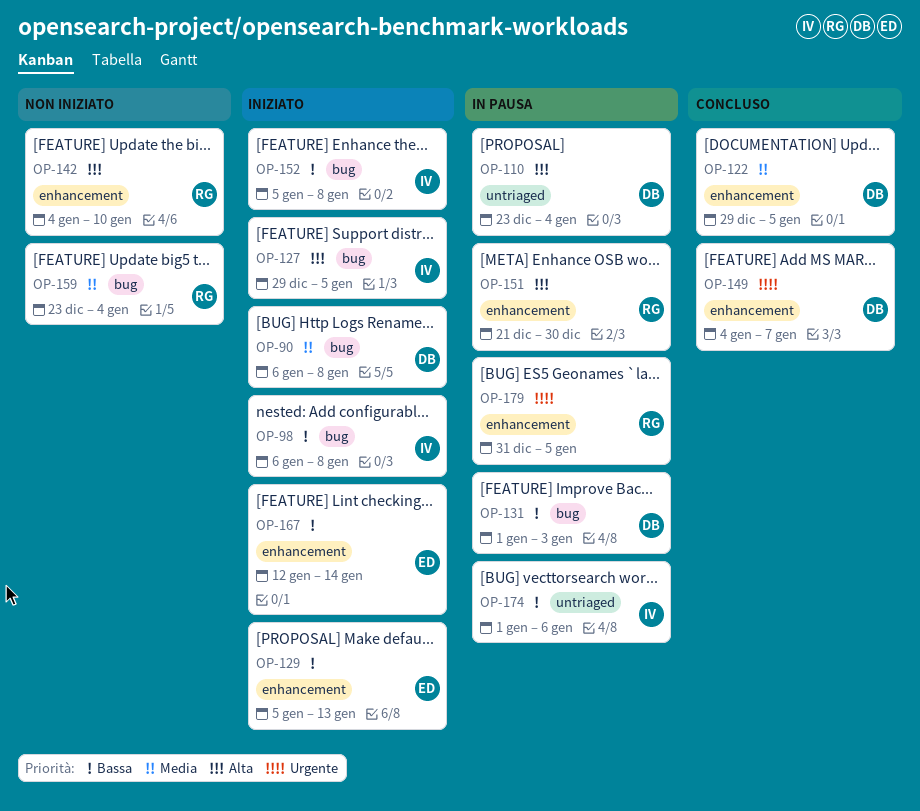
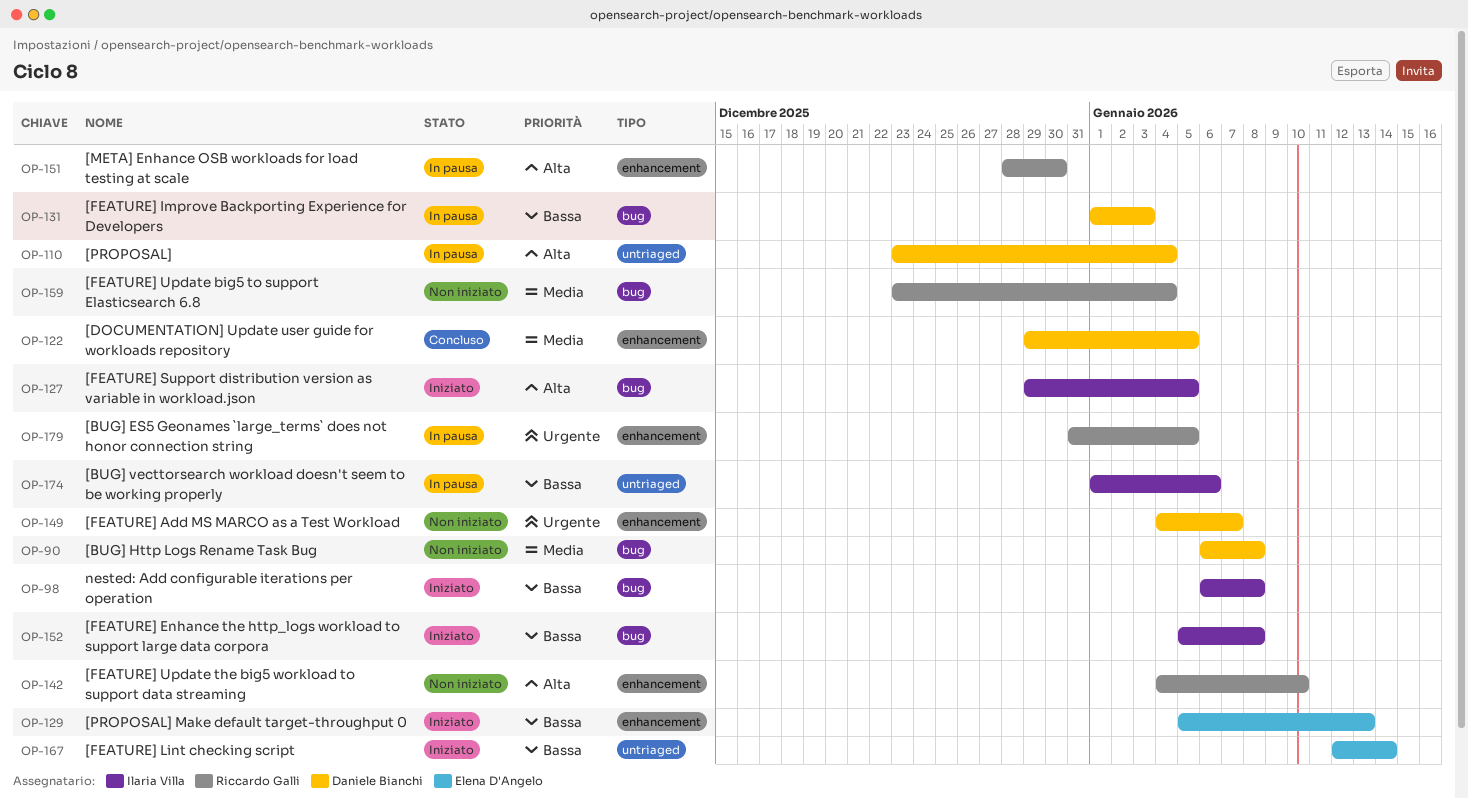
OP-90, status: Iniziato -> Non iniziato
OP-149, status: Concluso -> Non iniziato
OP-151, start: Dec 21 -> Dec 28
OP-167, label: enhancement -> untriaged

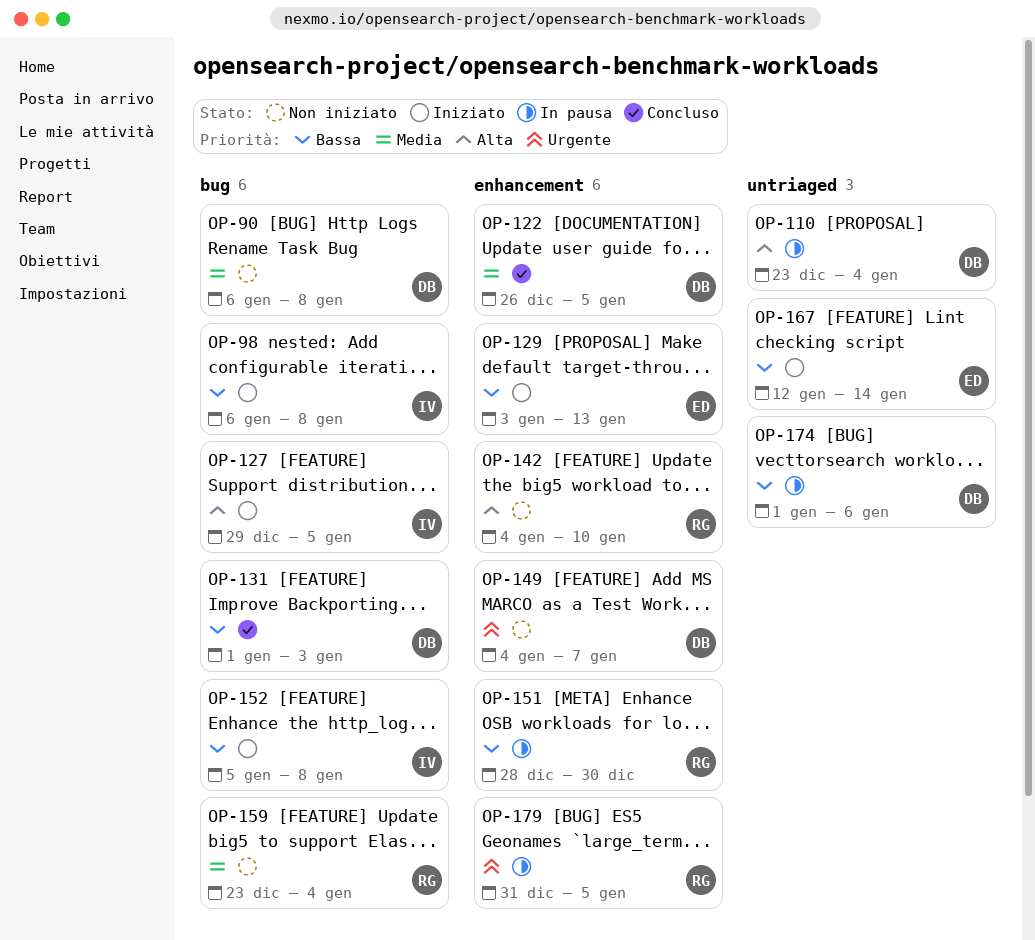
OP-122, start: Dec 29 -> Dec 26
OP-129, start: Jan 5 -> Jan 3
OP-131, status: In pausa -> Concluso
OP-151, priority: Alta -> Bassa
OP-174, owner: Ilaria Villa -> Daniele Bianchi

